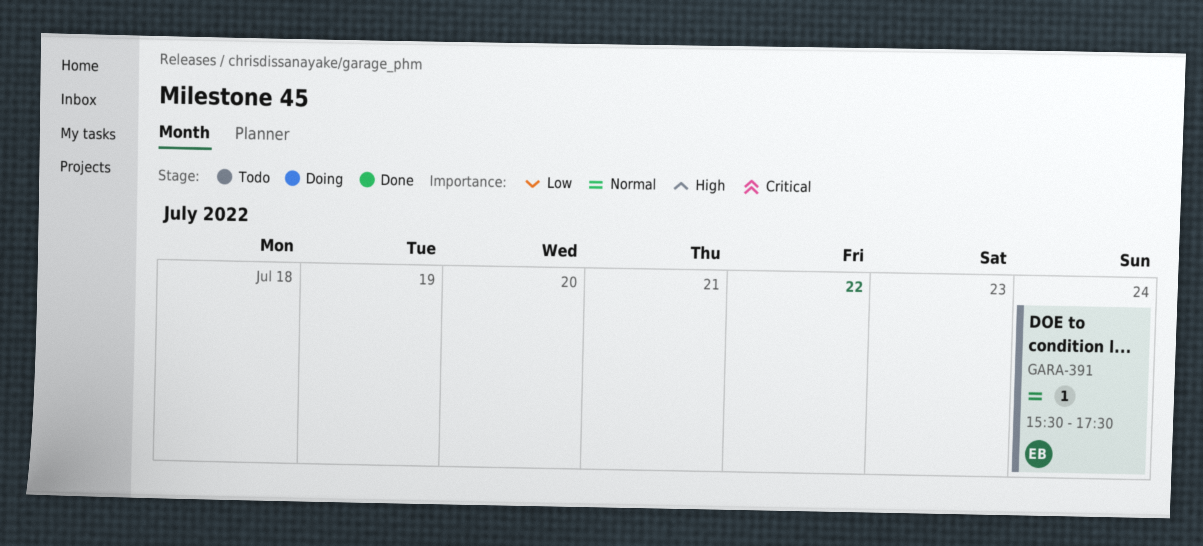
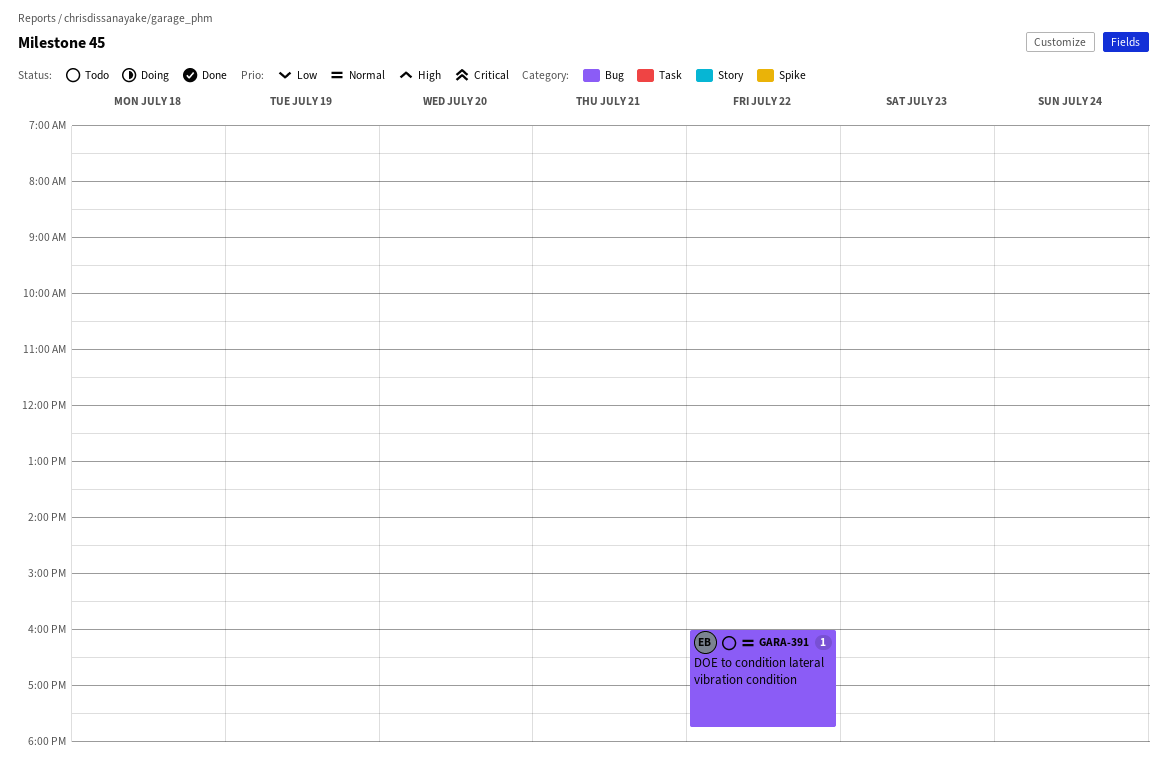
GARA-391, day: Jul 24 -> Jul 22
GARA-391, begins: 15:30 -> 16:00
GARA-391, ends: 17:30 -> 17:45

